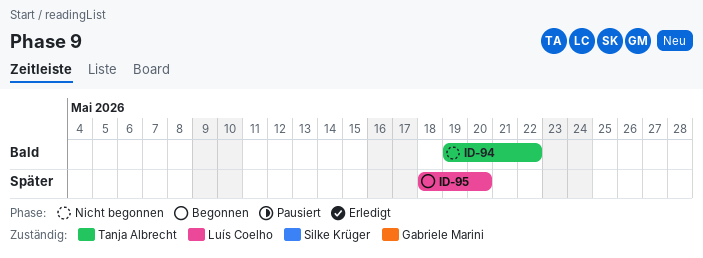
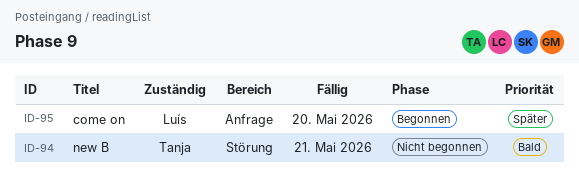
ID-94, due: May 22 -> May 21

